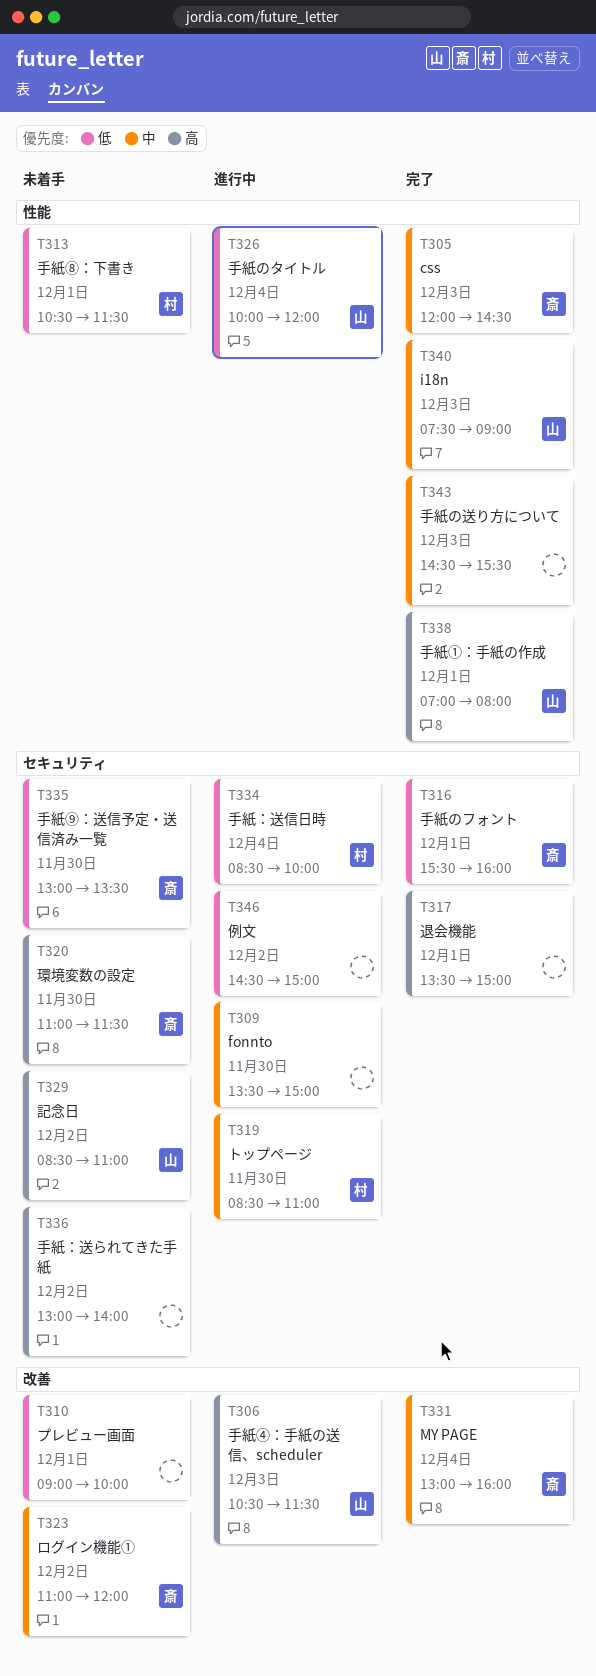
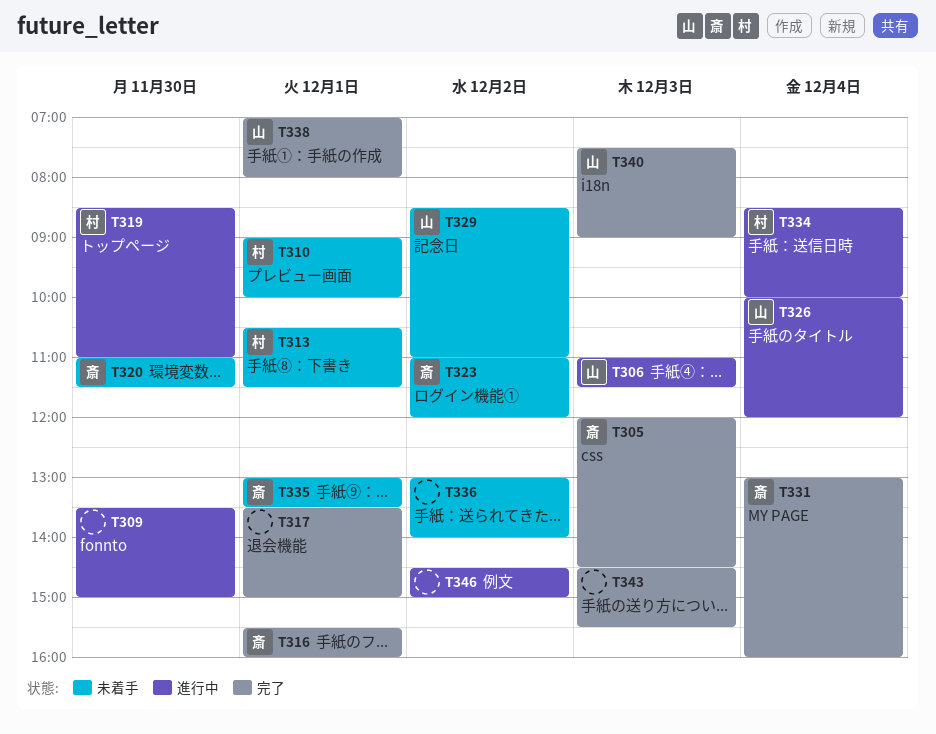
T306, begins: 10:30 -> 11:00
T310, owner: none -> 村
T335, day: Nov 30 -> Dec 1

